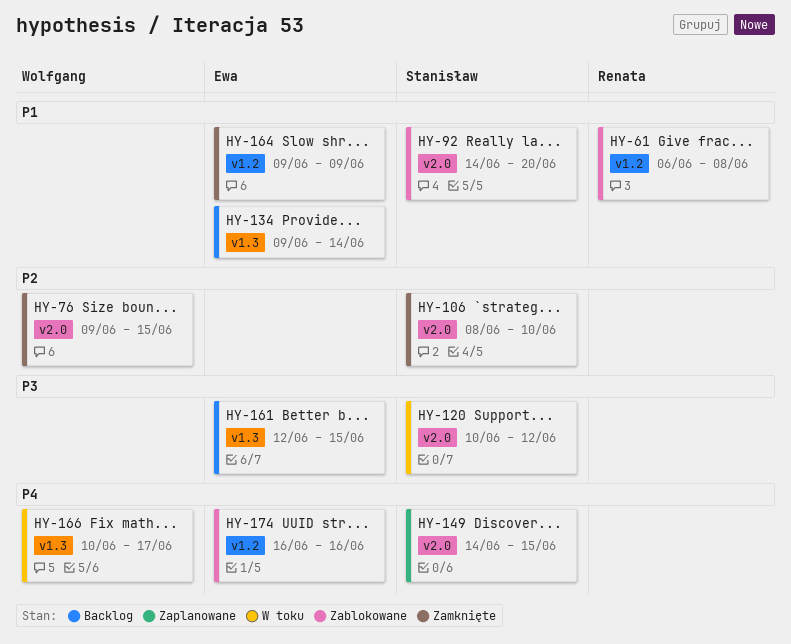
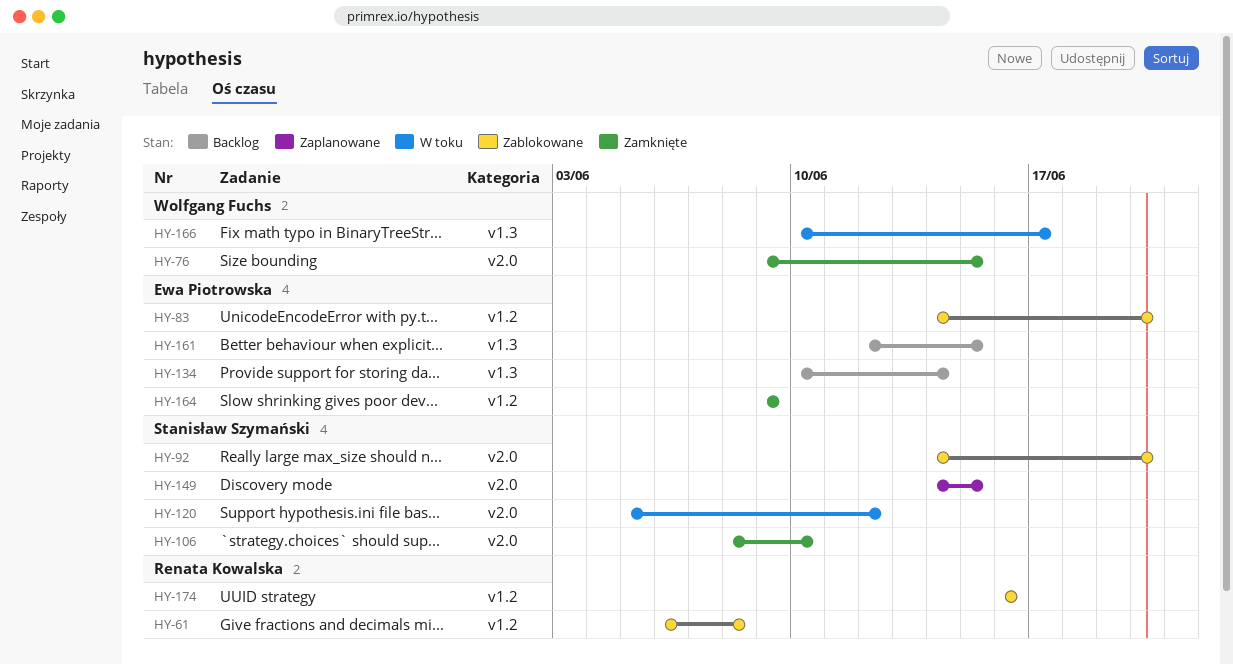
HY-83: none -> present
HY-120, start: Jun 10 -> Jun 5
HY-134, start: Jun 9 -> Jun 10
HY-174, owner: Ewa Piotrowska -> Renata Kowalska

